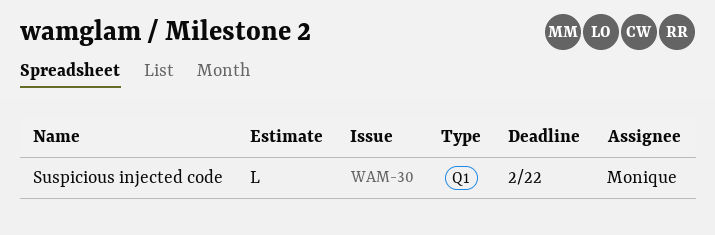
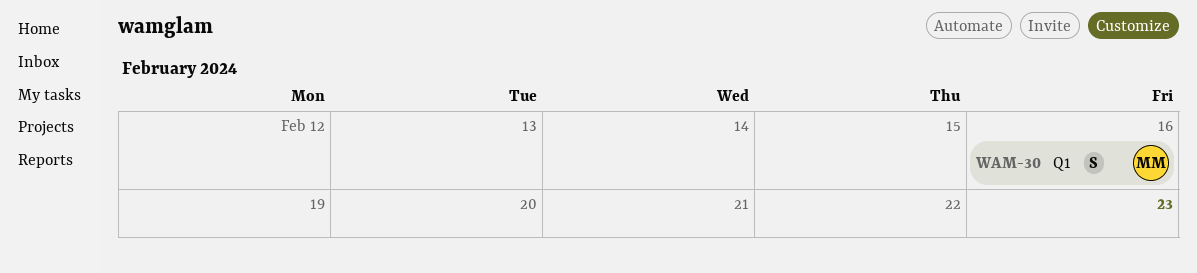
WAM-30, estimate: L -> S
WAM-30, due: Feb 22 -> Feb 16

